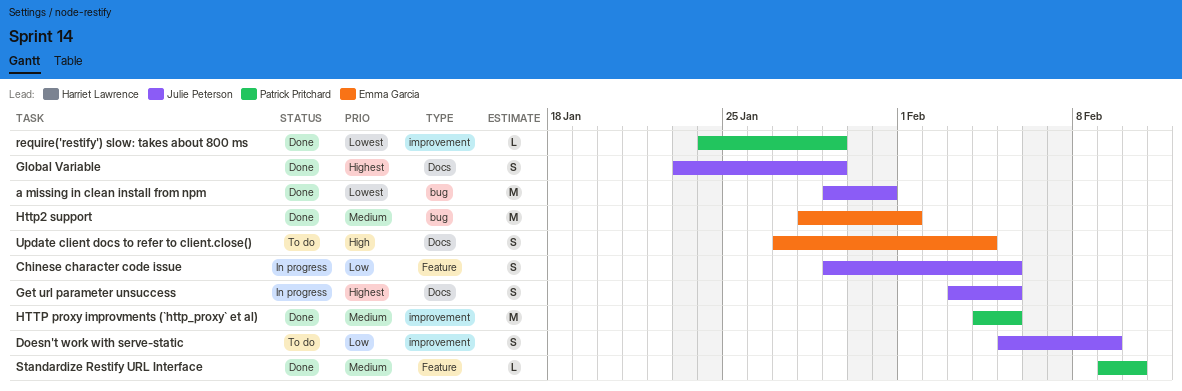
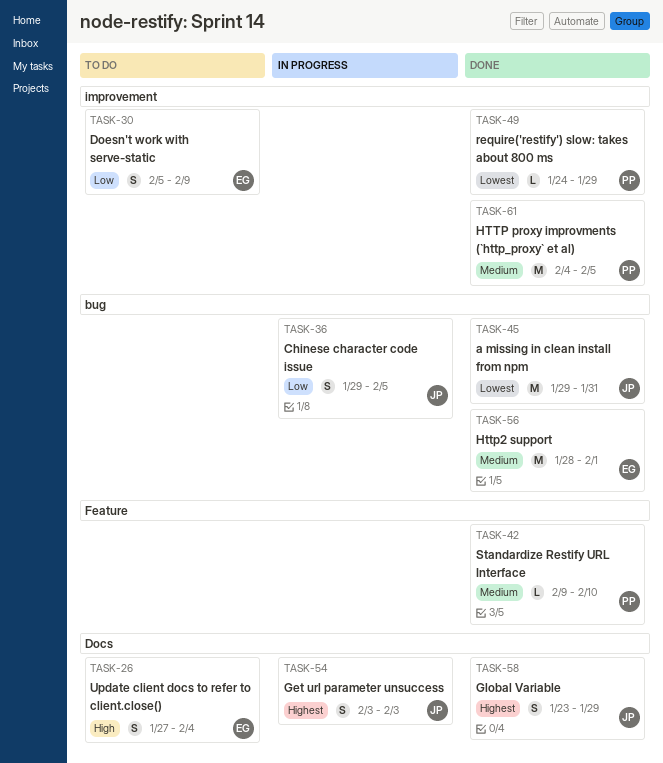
Chinese character code issue, label: Feature -> bug
Doesn't work with serve-static, owner: Julie Peterson -> Emma Garcia
Get url parameter unsuccess, due: Feb 5 -> Feb 3

